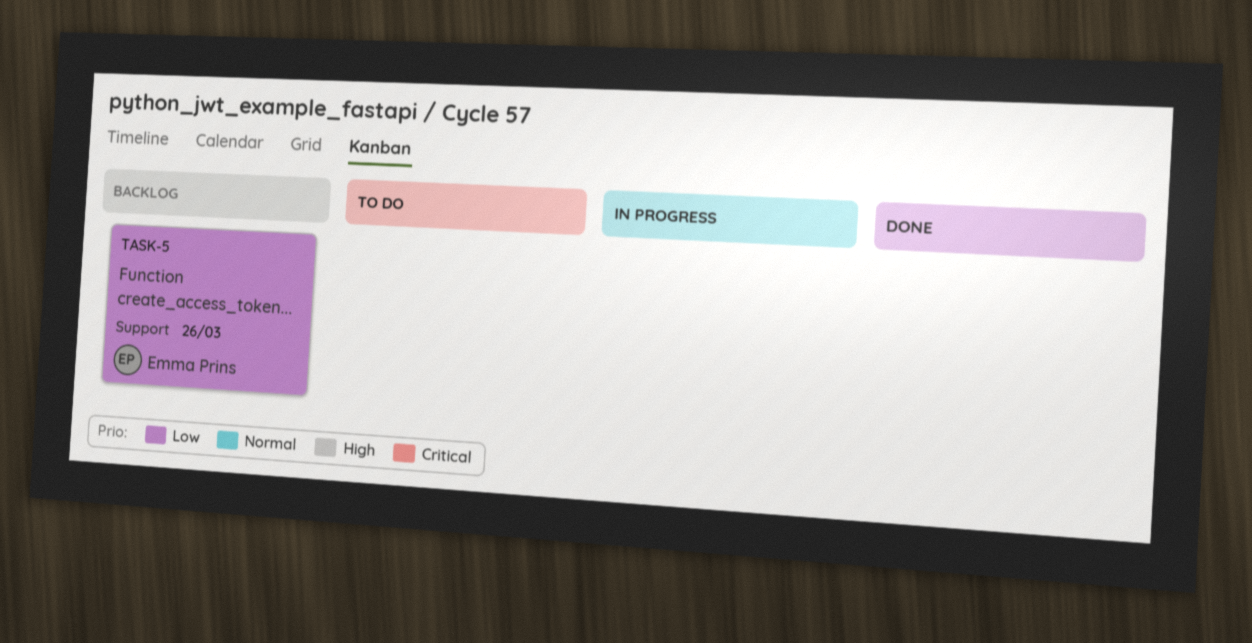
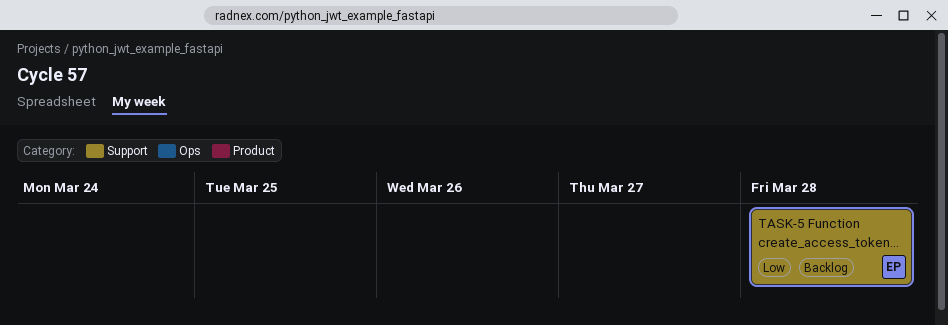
TASK-5, due: Mar 26 -> Mar 28

